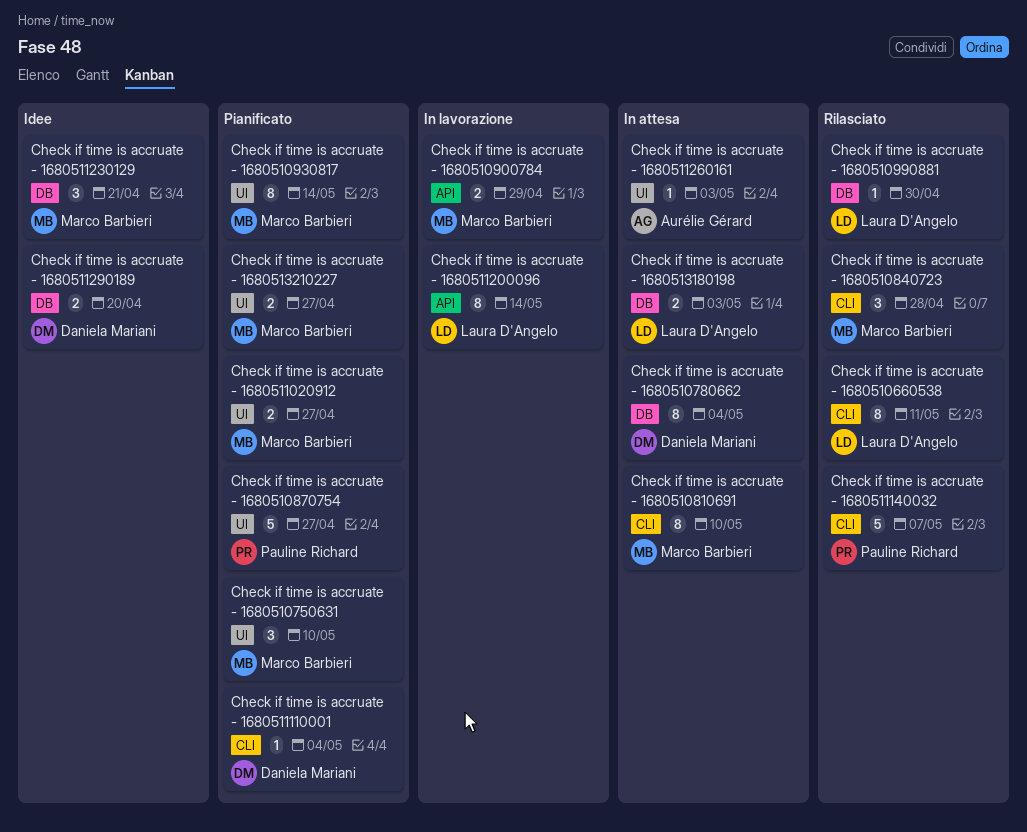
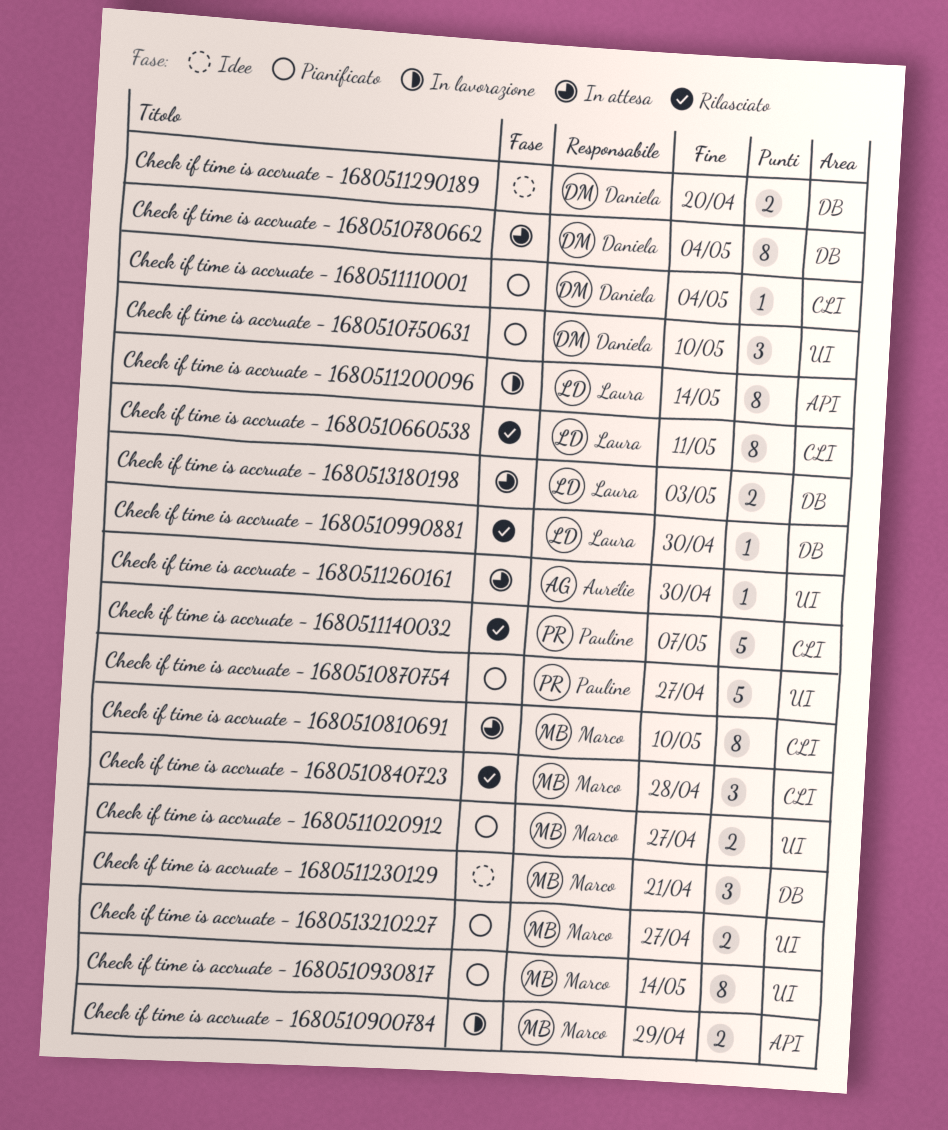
Check if time is accruate - 1680510750631, owner: Marco Barbieri -> Daniela Mariani
Check if time is accruate - 1680511260161, due: May 3 -> Apr 30

